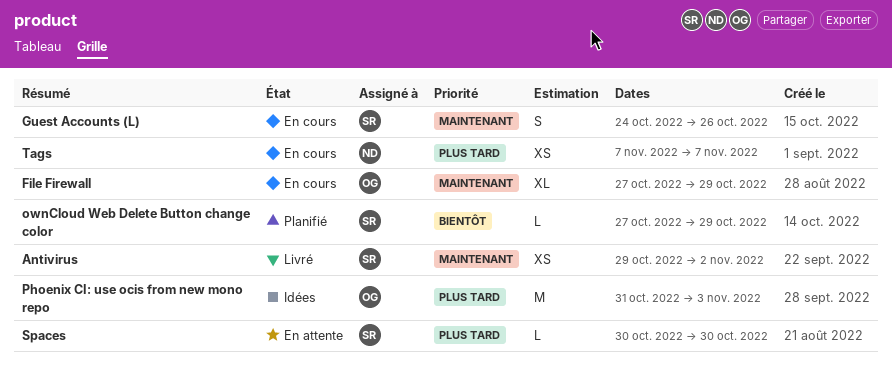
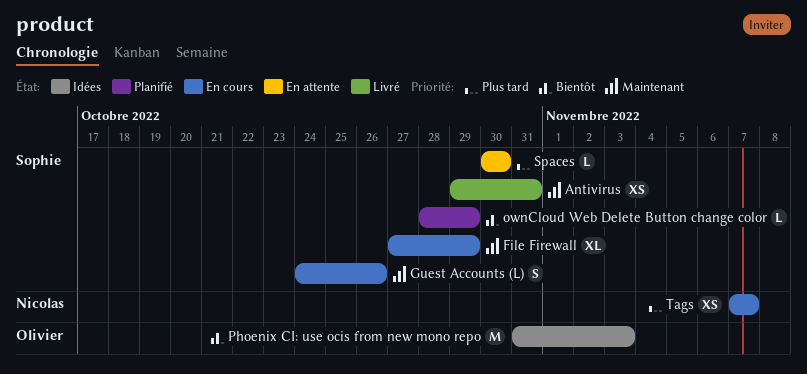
Antivirus, due: Nov 2 -> Oct 31
File Firewall, owner: Olivier -> Sophie
ownCloud Web Delete Button change color, start: Oct 27 -> Oct 28
Phoenix CI: use ocis from new mono repo, priority: Plus tard -> Bientôt

